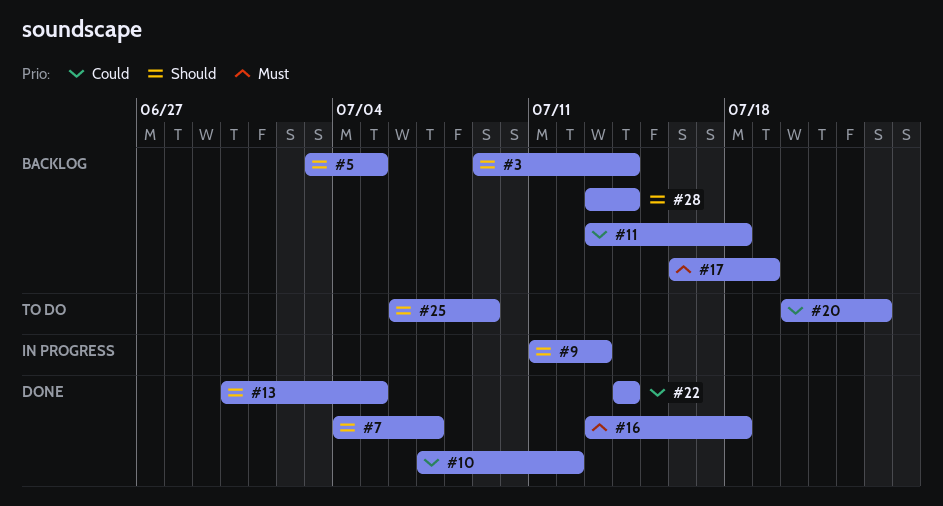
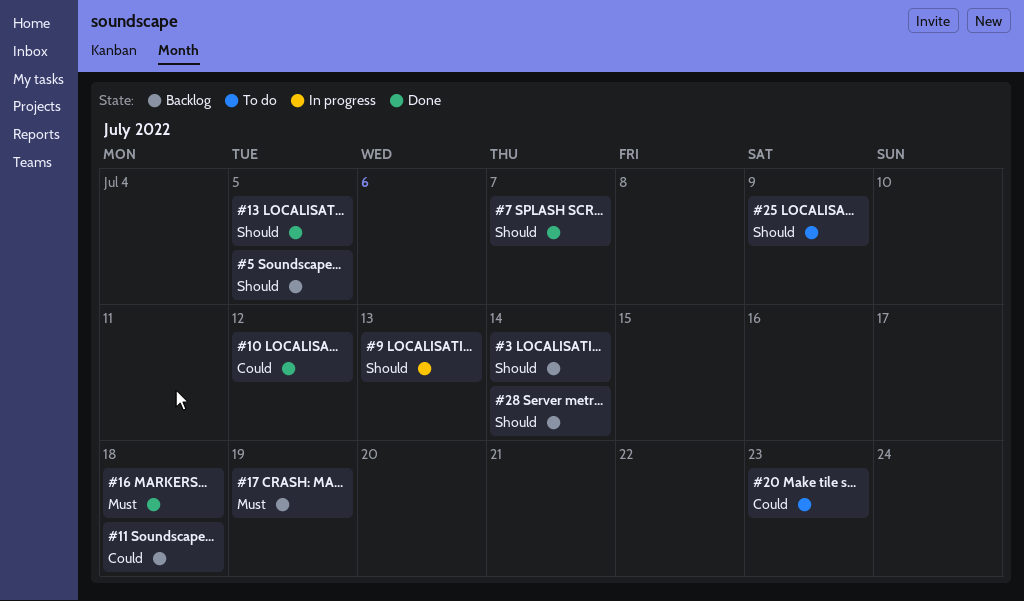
#22: present -> none

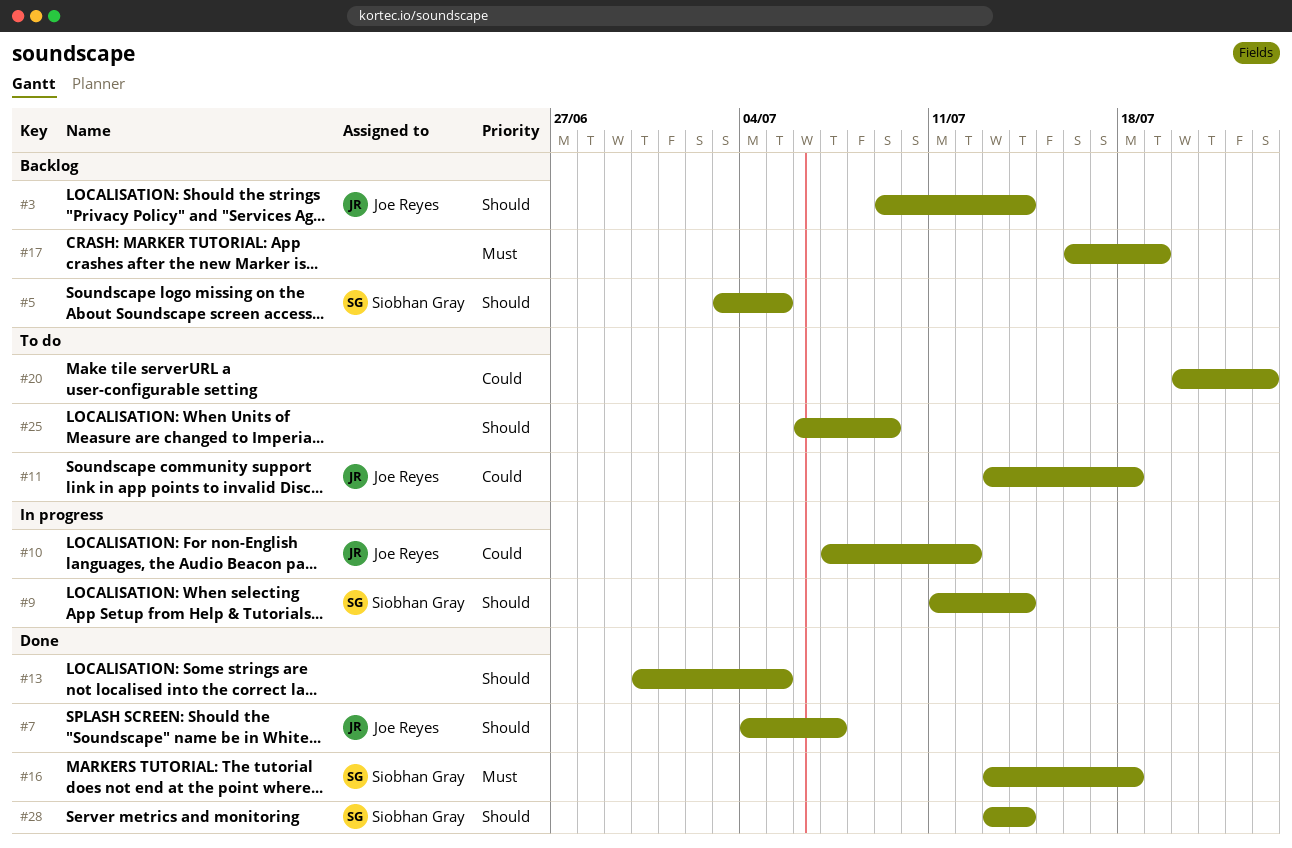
#9, due: Jul 13 -> Jul 14
#10, status: Done -> In progress
#11, status: Backlog -> To do
#28, status: Backlog -> Done

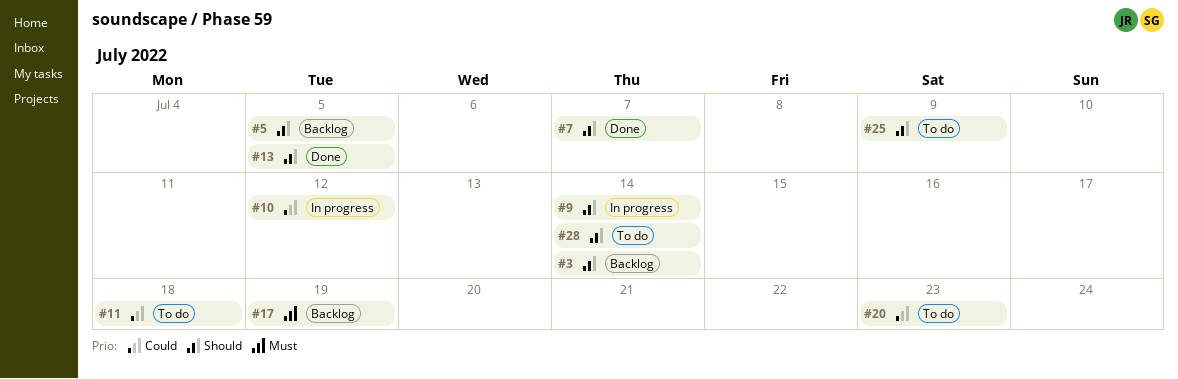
#16: present -> none
#28, status: Done -> To do

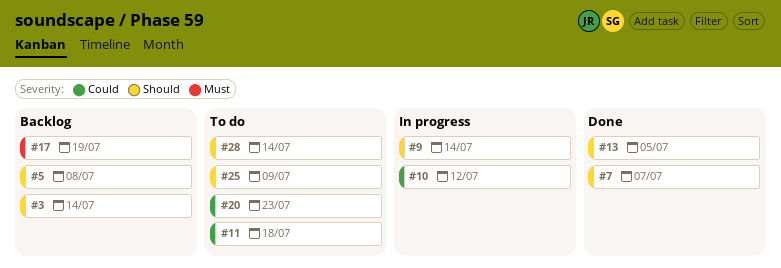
#5, due: Jul 5 -> Jul 8

